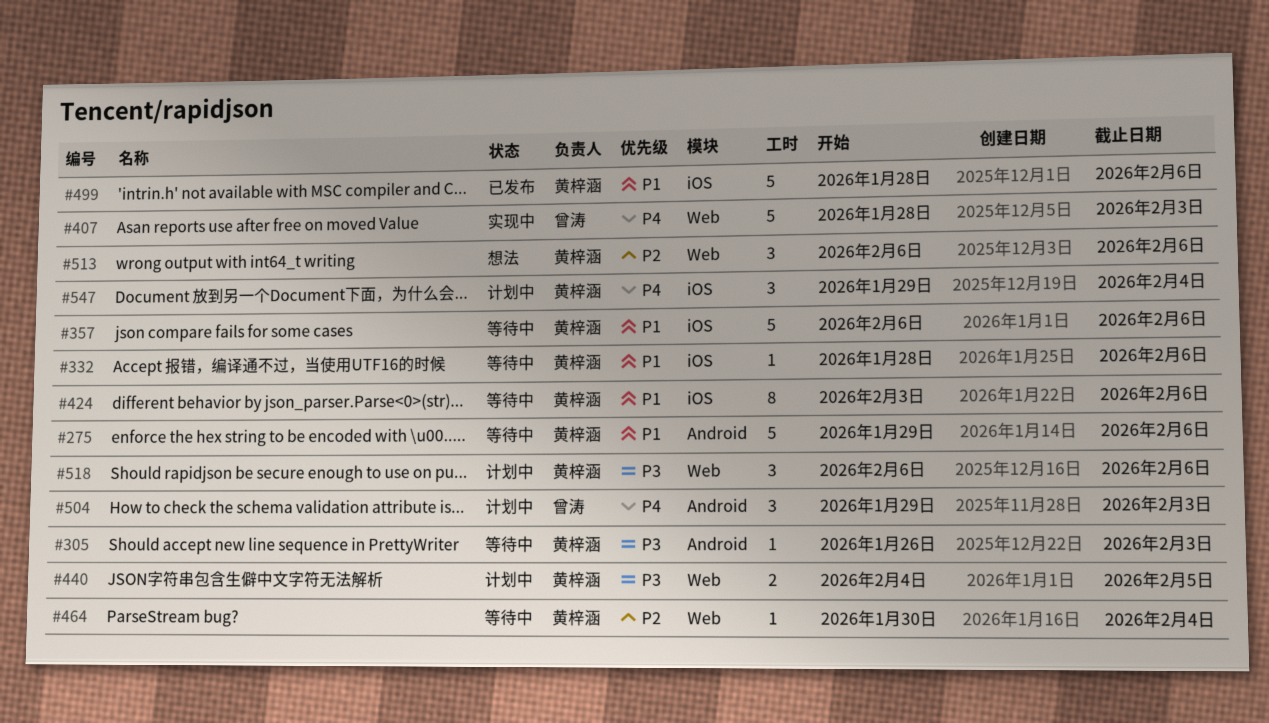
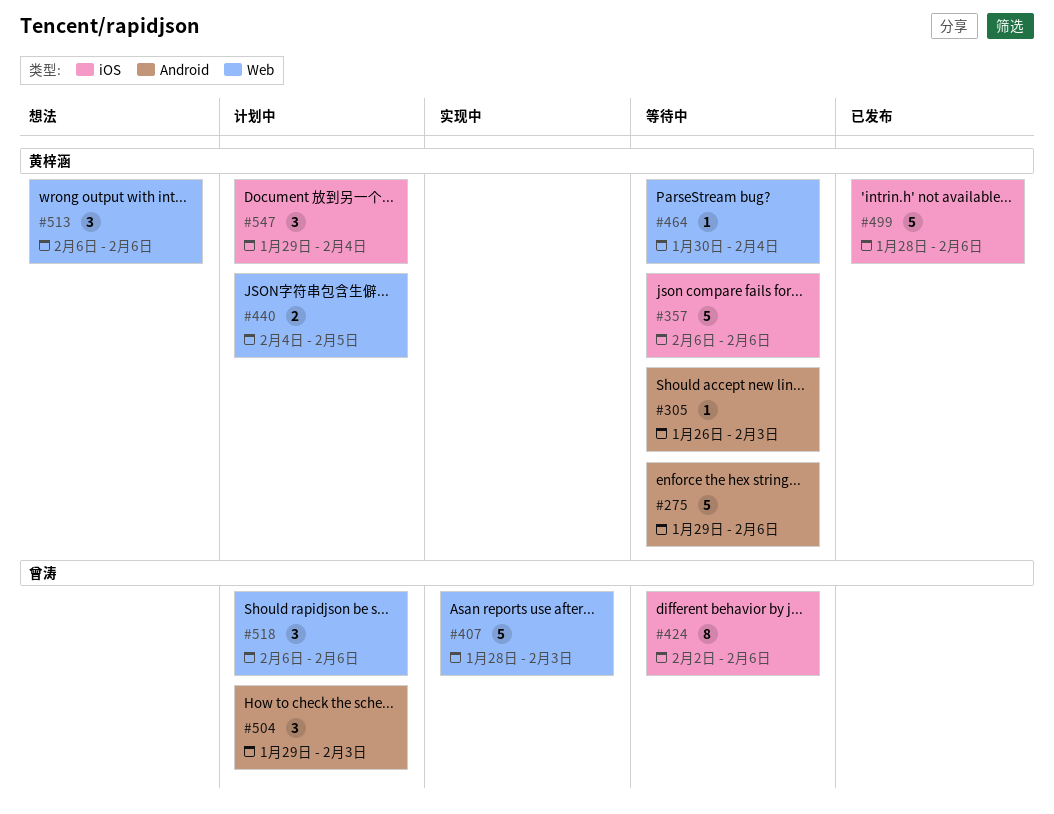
#332: present -> none
#424, owner: 黄梓涵 -> 曾涛
#424, start: Feb 3 -> Feb 2
#518, owner: 黄梓涵 -> 曾涛

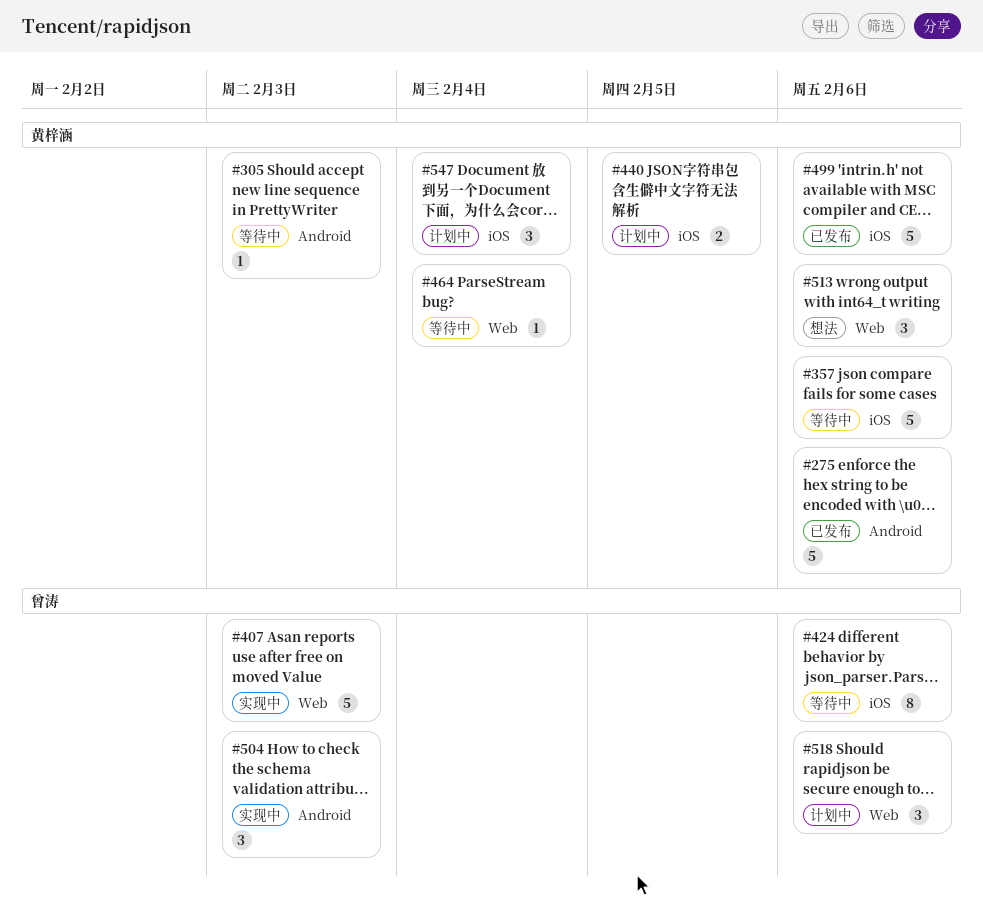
#275, status: 等待中 -> 已发布
#440, label: Web -> iOS
#504, status: 计划中 -> 实现中

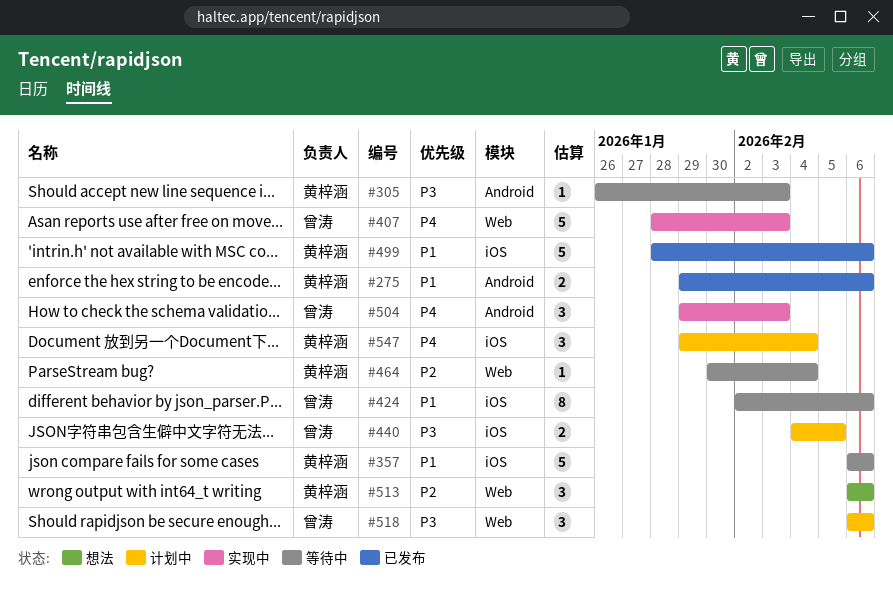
#275, estimate: 5 -> 2
#440, owner: 黄梓涵 -> 曾涛

